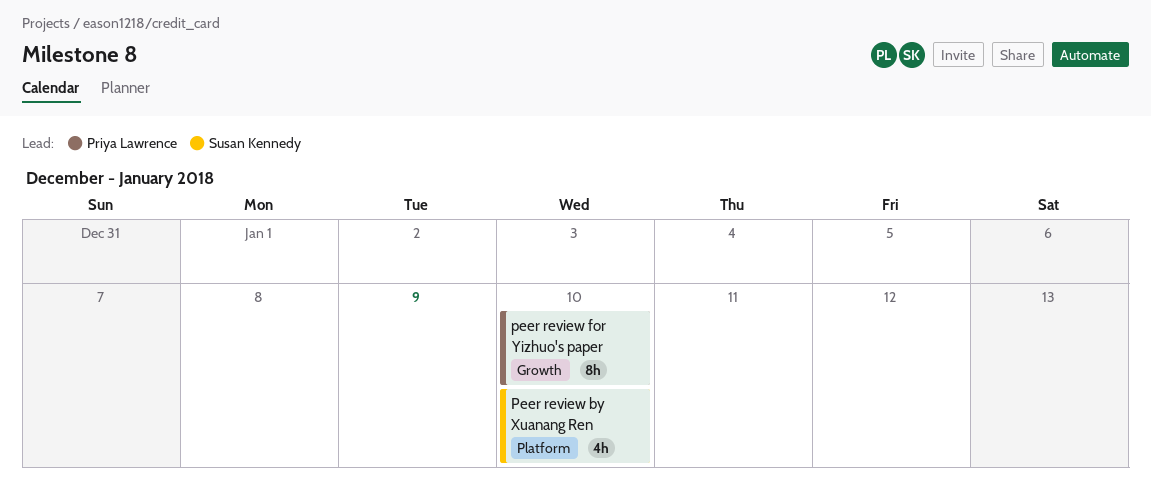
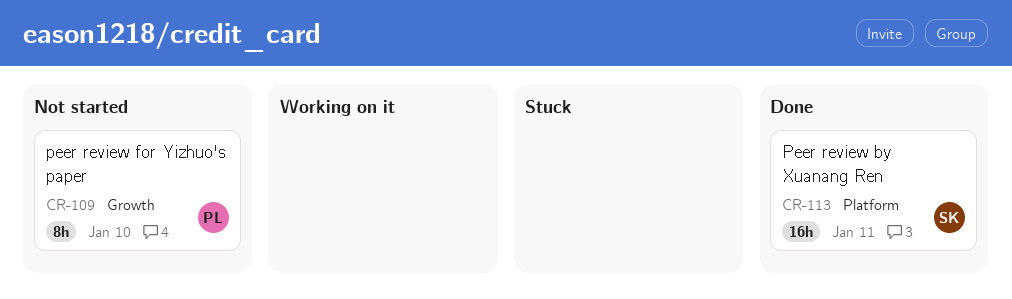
Peer review by Xuanang Ren, estimate: 4h -> 16h
Peer review by Xuanang Ren, due: Jan 10 -> Jan 11

